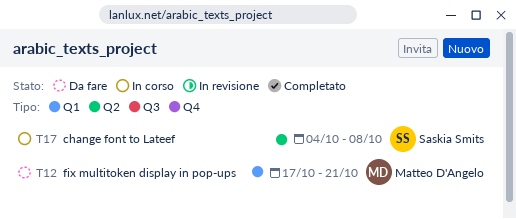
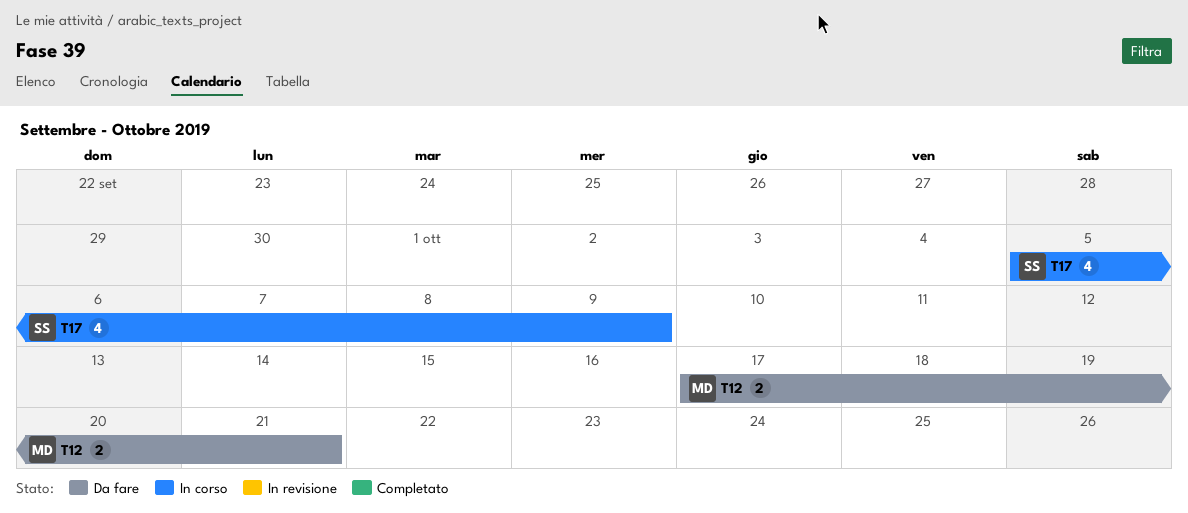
T17, start: Oct 4 -> Oct 5
T17, due: Oct 8 -> Oct 9

